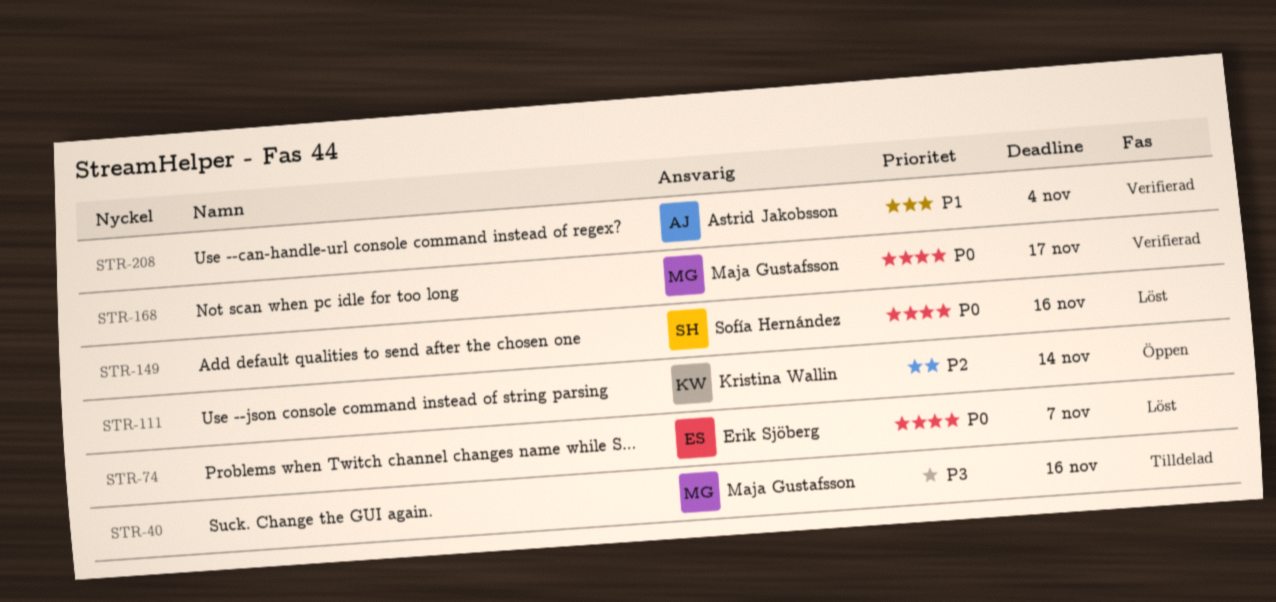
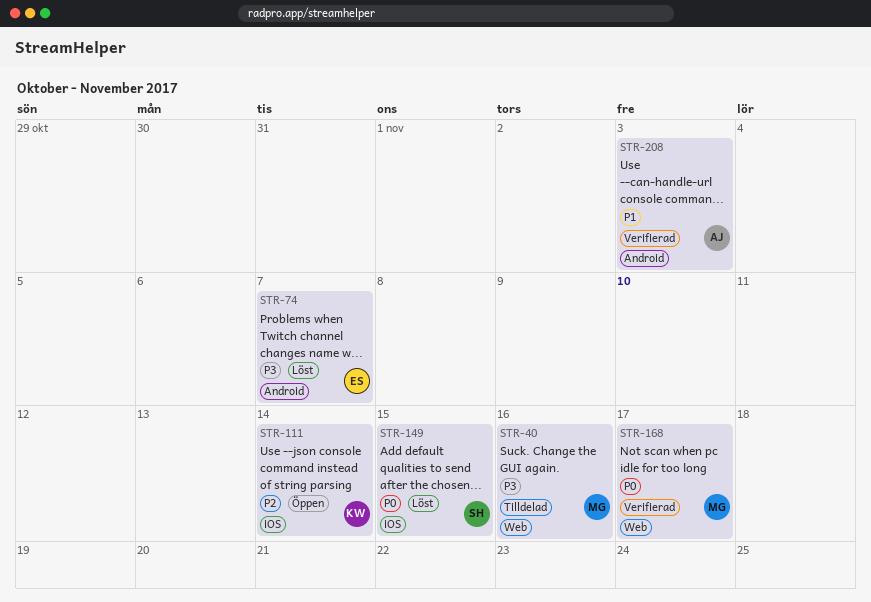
STR-74, priority: P0 -> P3
STR-149, due: Nov 16 -> Nov 15
STR-208, due: Nov 4 -> Nov 3

